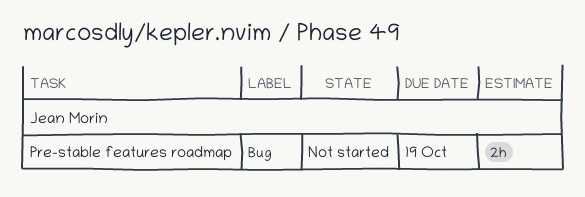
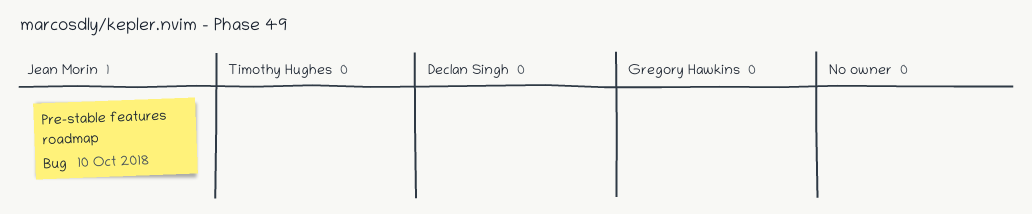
Pre-stable features roadmap, due: Oct 19 -> Oct 10

